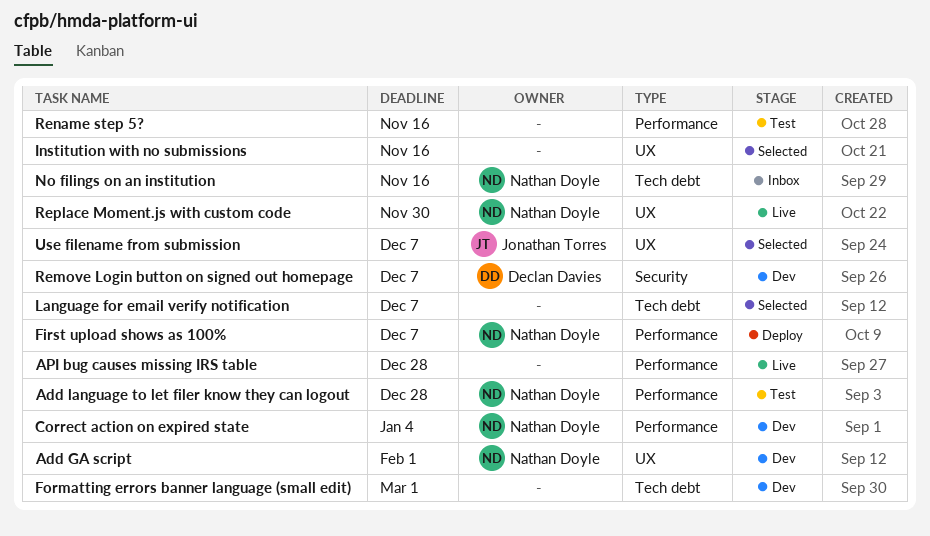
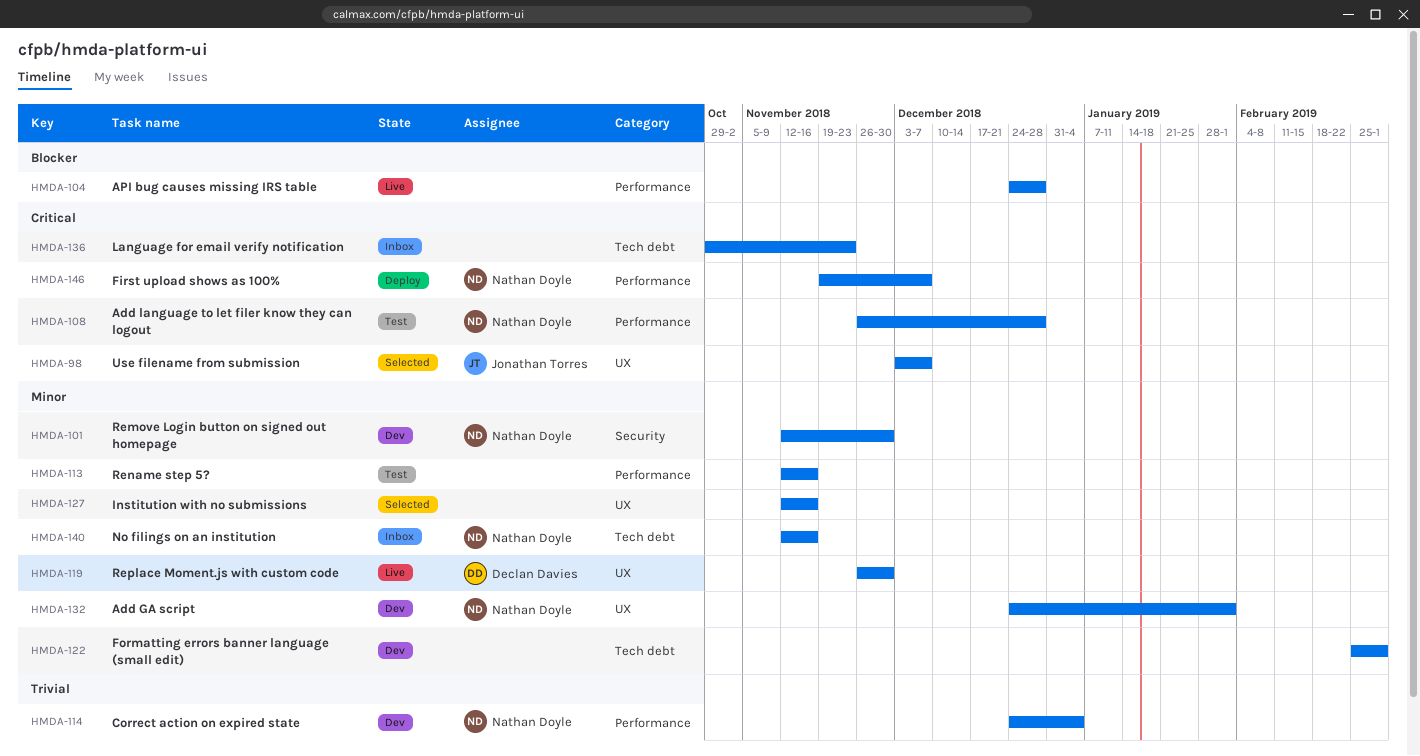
Language for email verify notification, status: Selected -> Inbox
Language for email verify notification, due: Dec 7 -> Nov 23
Remove Login button on signed out homepage, owner: Declan Davies -> Nathan Doyle
Remove Login button on signed out homepage, due: Dec 7 -> Nov 30
Replace Moment.js with custom code, owner: Nathan Doyle -> Declan Davies

